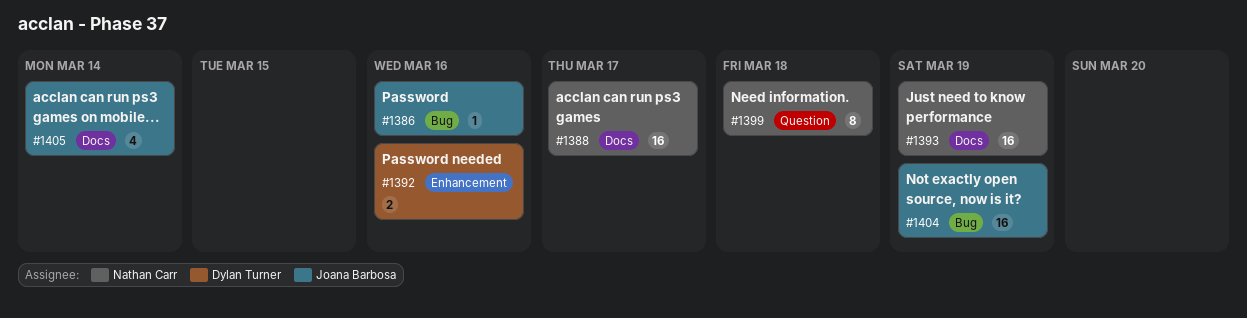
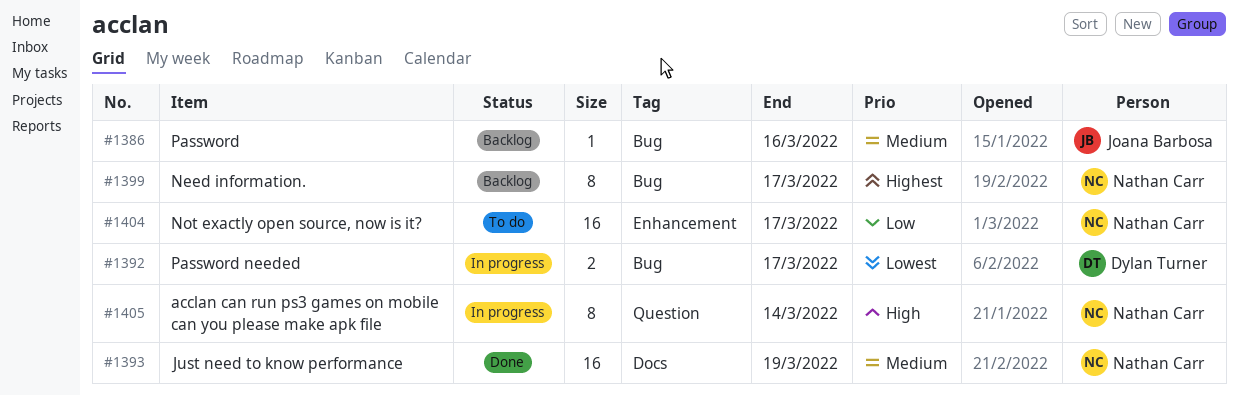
#1388: present -> none
#1392, label: Enhancement -> Bug
#1392, due: Mar 16 -> Mar 17
#1399, label: Question -> Bug
#1399, due: Mar 18 -> Mar 17
#1404, owner: Joana Barbosa -> Nathan Carr
#1404, label: Bug -> Enhancement
#1404, due: Mar 19 -> Mar 17
#1405, owner: Joana Barbosa -> Nathan Carr
#1405, label: Docs -> Question
#1405, estimate: 4 -> 8

